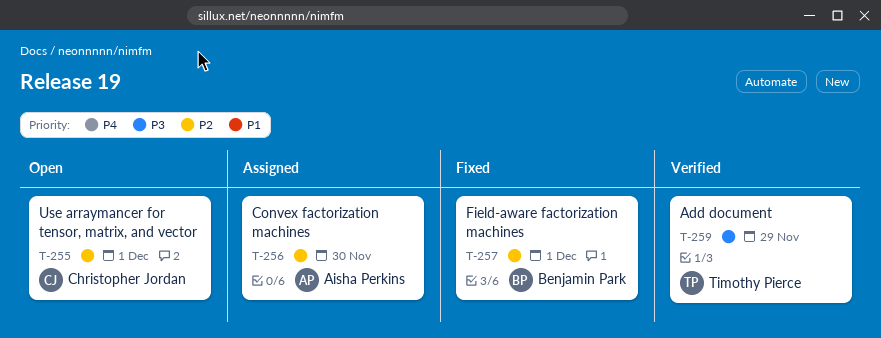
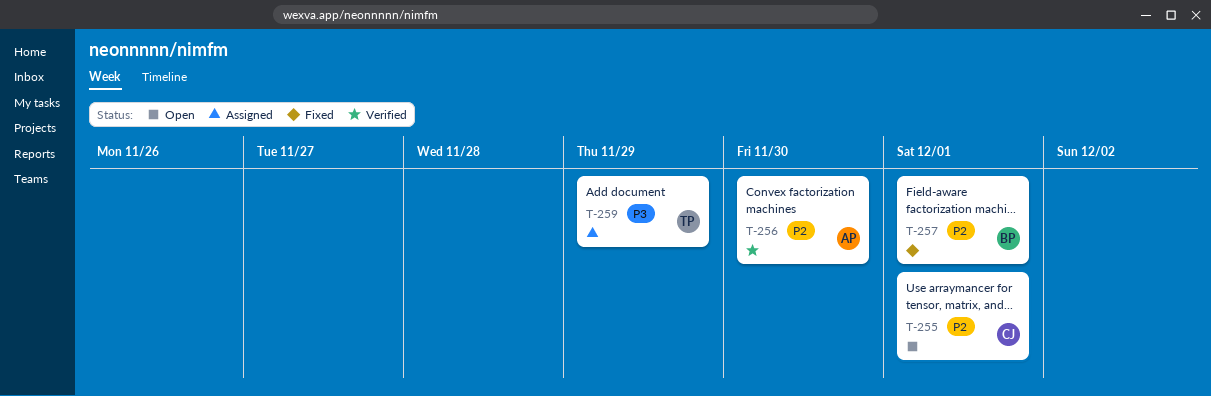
T-256, status: Assigned -> Verified
T-259, status: Verified -> Assigned

